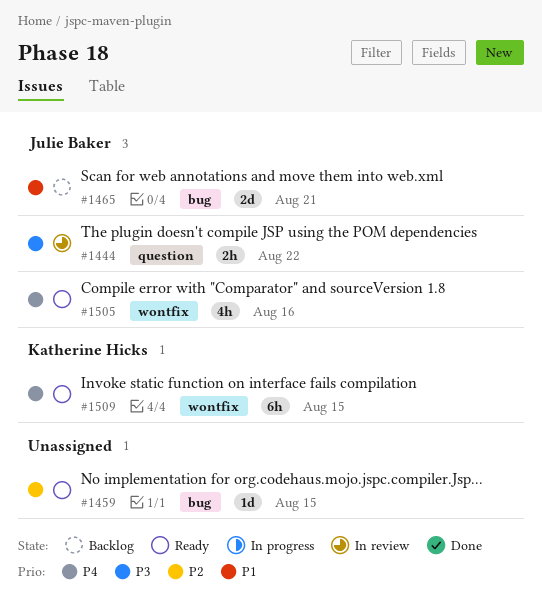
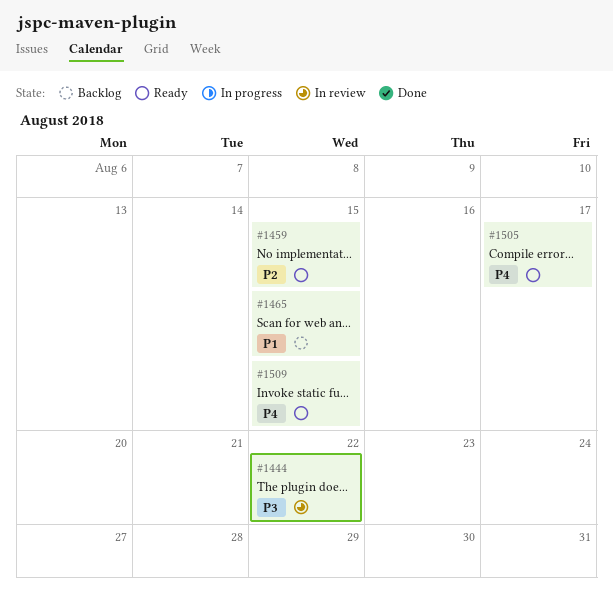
#1465, due: Aug 21 -> Aug 15
#1505, due: Aug 16 -> Aug 17

